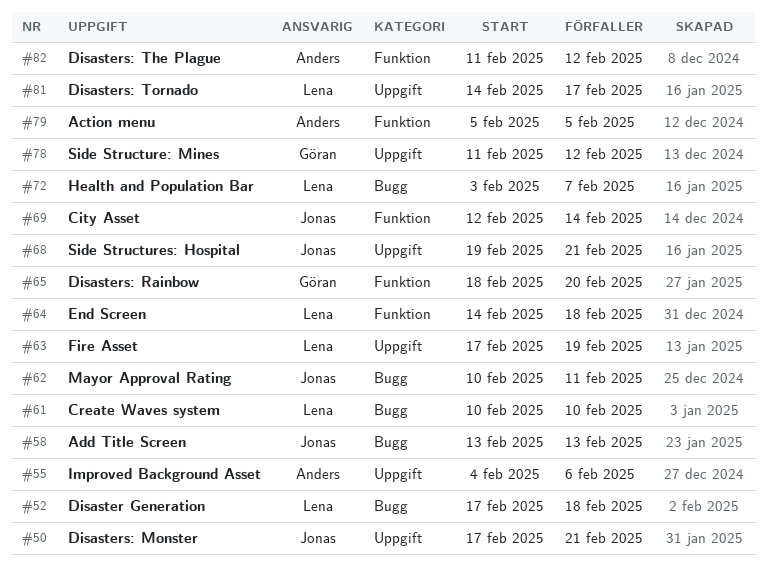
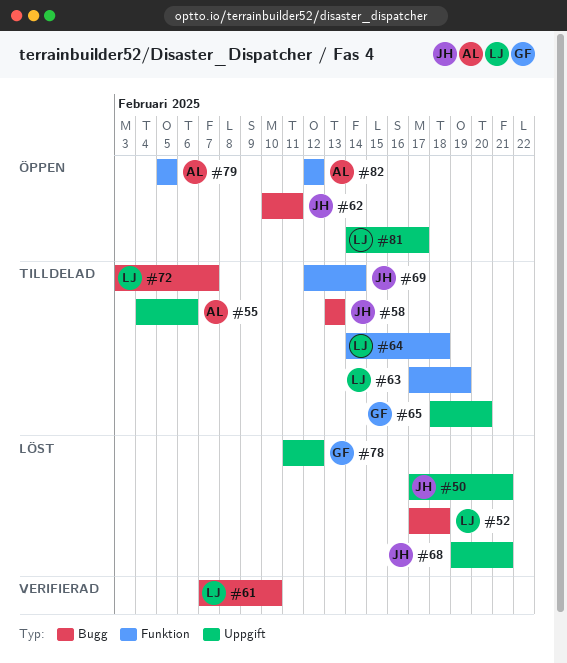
#61, start: Feb 10 -> Feb 7
#63, label: Uppgift -> Funktion
#65, label: Funktion -> Uppgift
#82, start: Feb 11 -> Feb 12

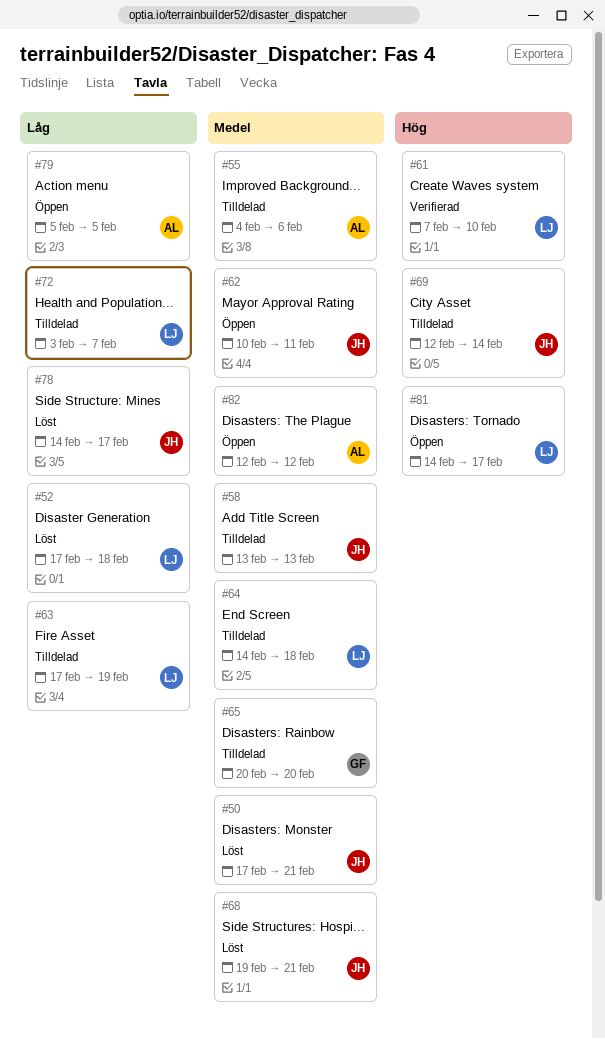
#65, start: Feb 18 -> Feb 20
#78, owner: GF -> JH
#78, start: Feb 11 -> Feb 14
#78, due: Feb 12 -> Feb 17

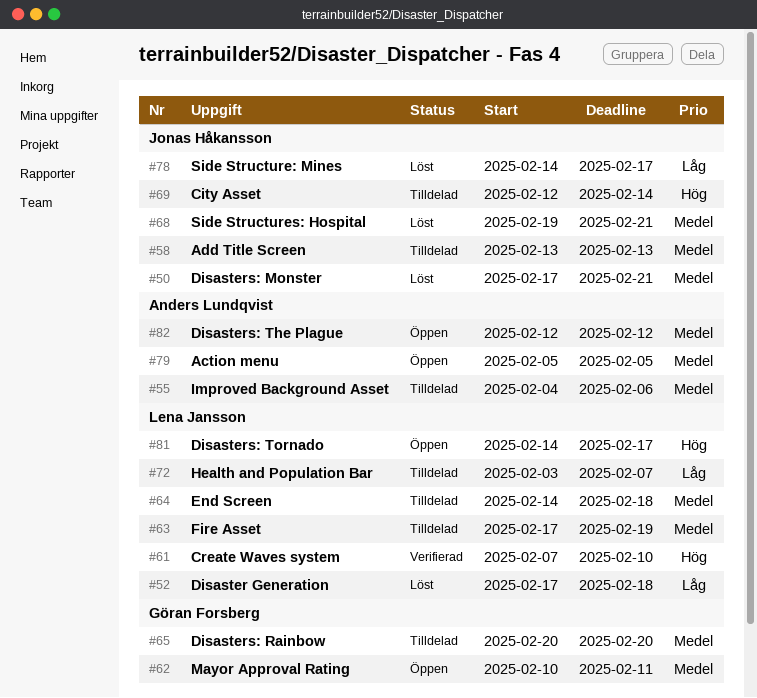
#62, owner: Jonas Håkansson -> Göran Forsberg
#63, priority: Låg -> Medel
#79, priority: Låg -> Medel

